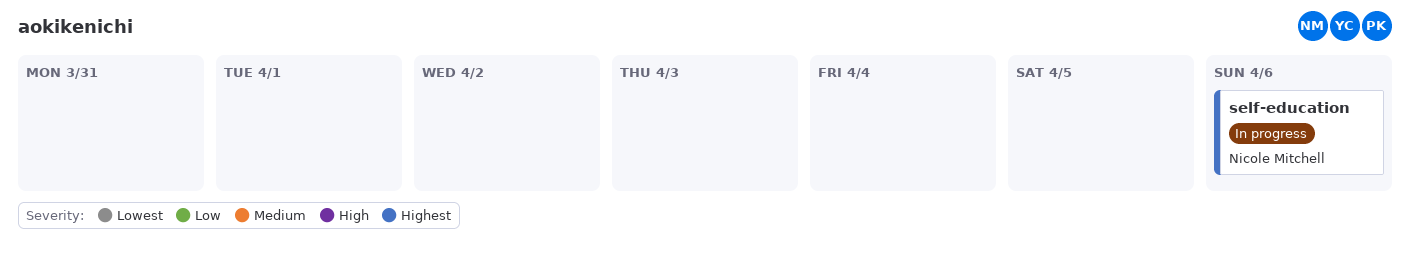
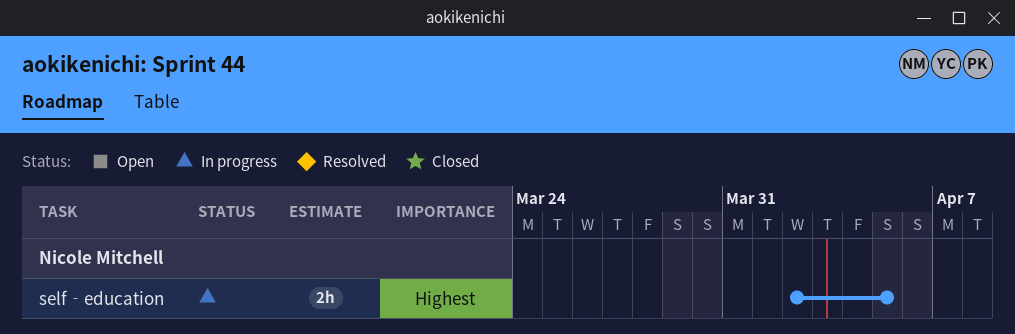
self‐education, due: Apr 6 -> Apr 5

